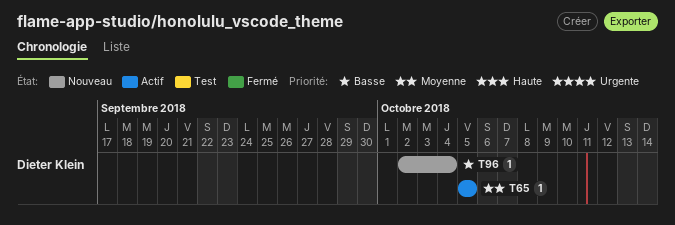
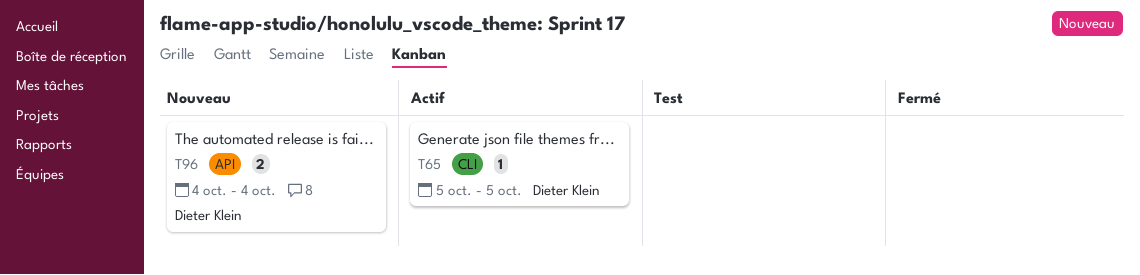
T96, estimate: 1 -> 2
T96, start: Oct 2 -> Oct 4

